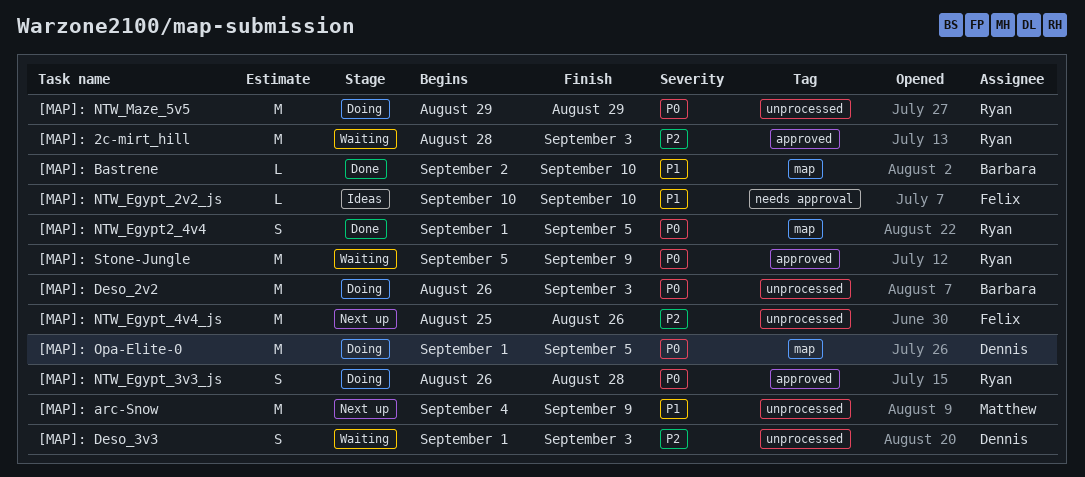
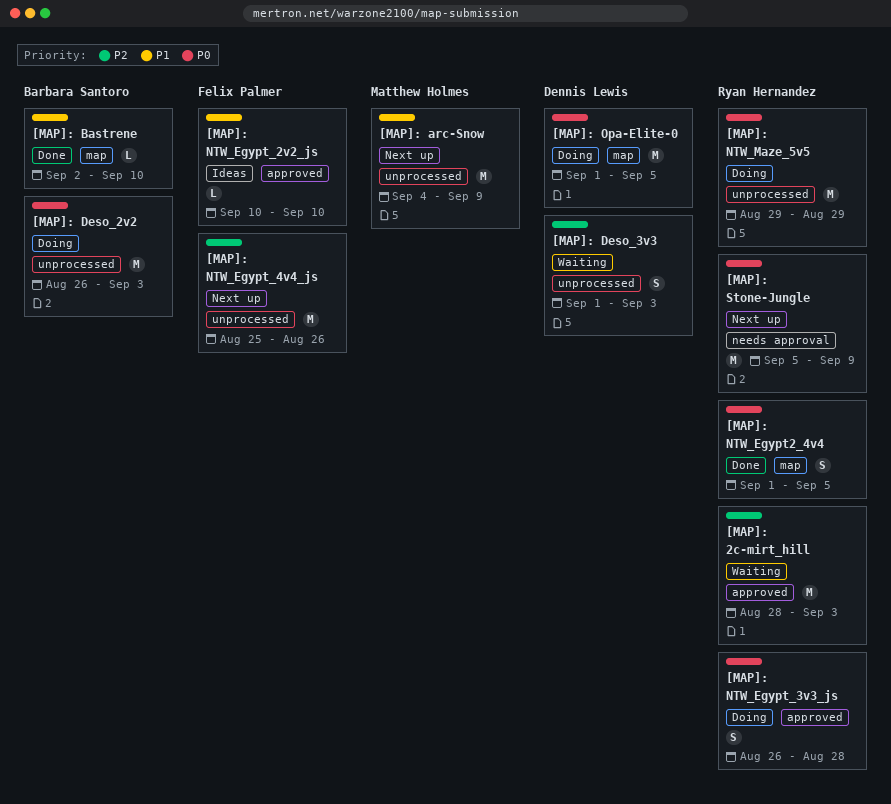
[MAP]: NTW_Egypt_2v2_js, label: needs approval -> approved
[MAP]: Stone-Jungle, status: Waiting -> Next up
[MAP]: Stone-Jungle, label: approved -> needs approval

